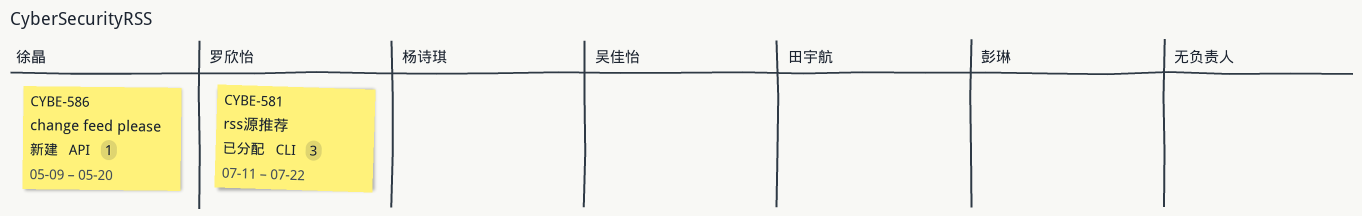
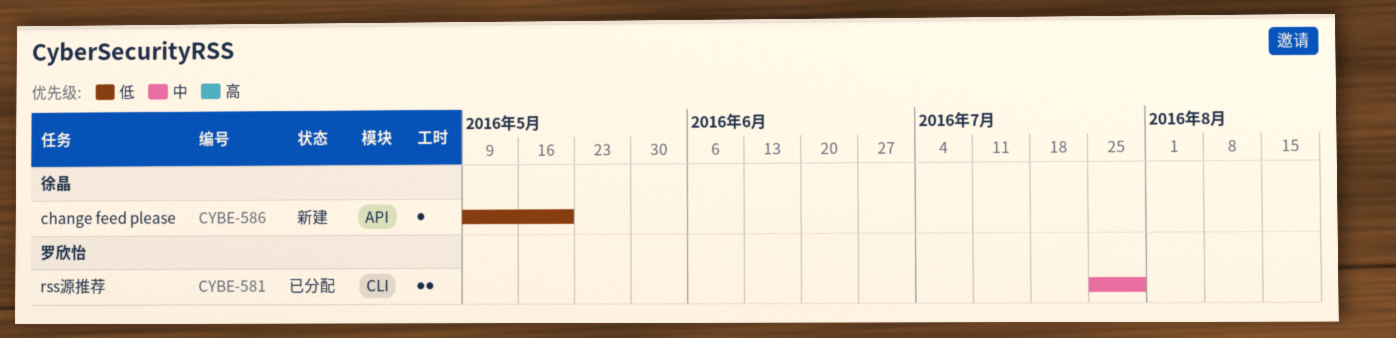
CYBE-581, estimate: 3 -> 2
CYBE-581, start: Jul 11 -> Jul 25
CYBE-581, due: Jul 22 -> Jul 29

